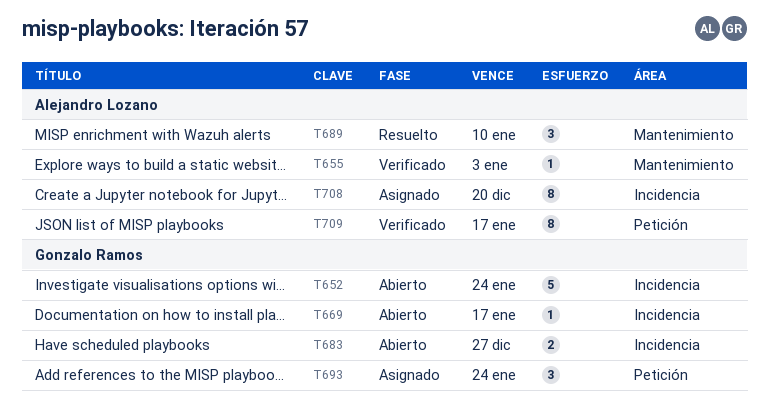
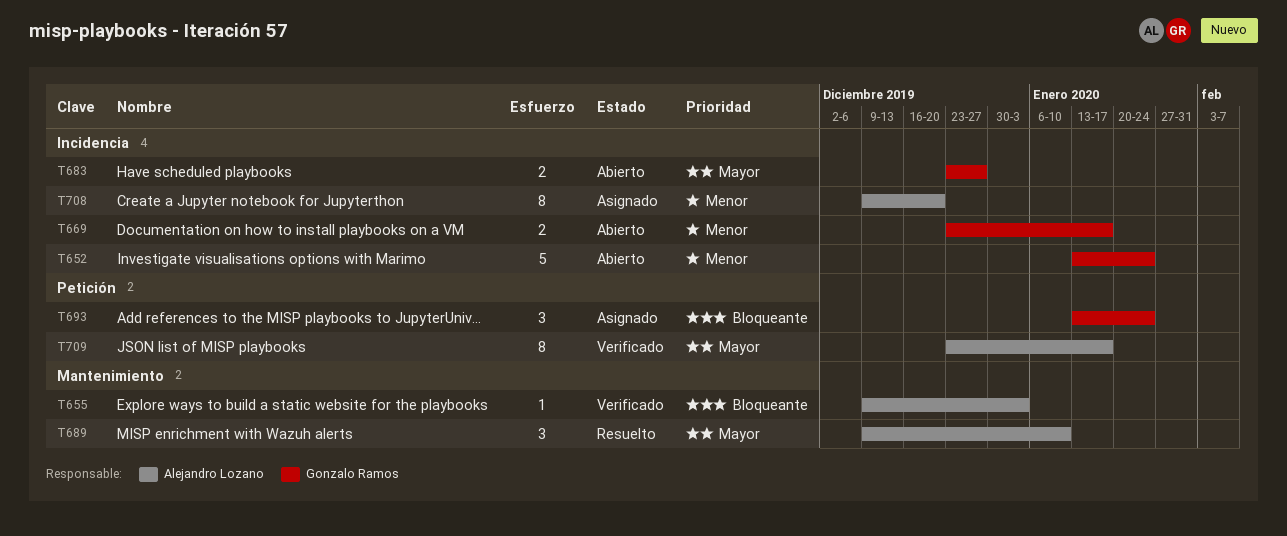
T669, estimate: 1 -> 2

